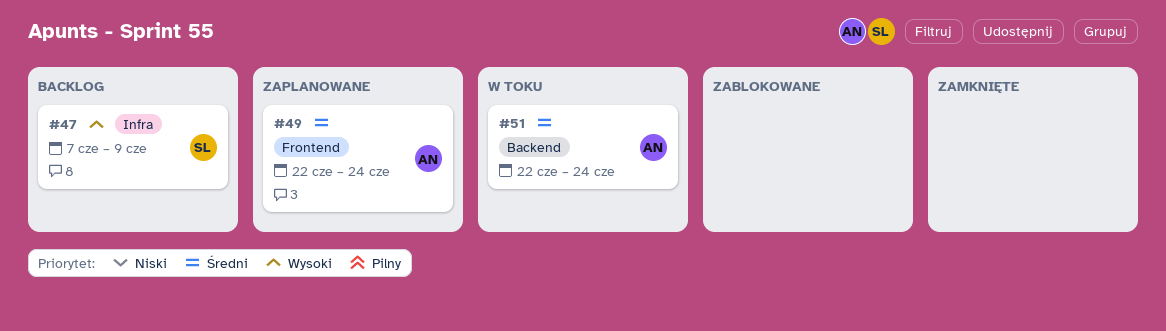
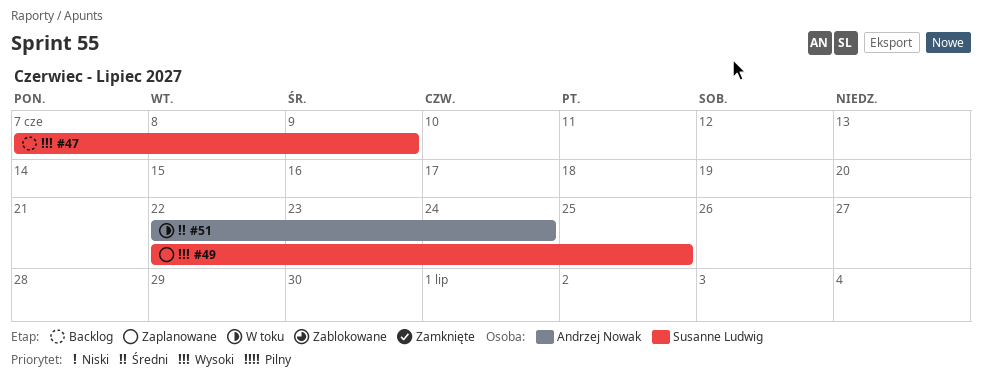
#49, owner: Andrzej Nowak -> Susanne Ludwig
#49, priority: Średni -> Wysoki
#49, due: Jun 24 -> Jun 25

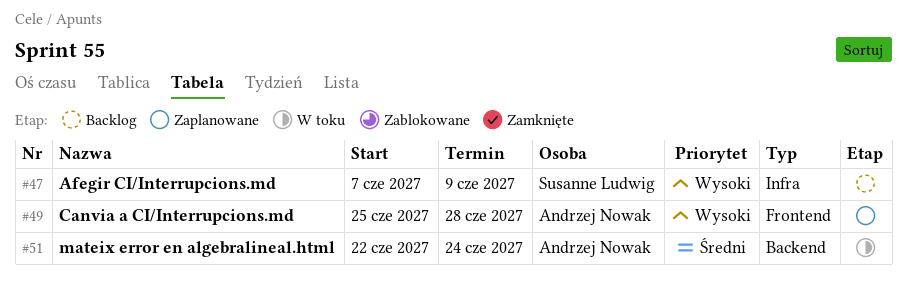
#49, owner: Susanne Ludwig -> Andrzej Nowak
#49, start: Jun 22 -> Jun 25
#49, due: Jun 25 -> Jun 28

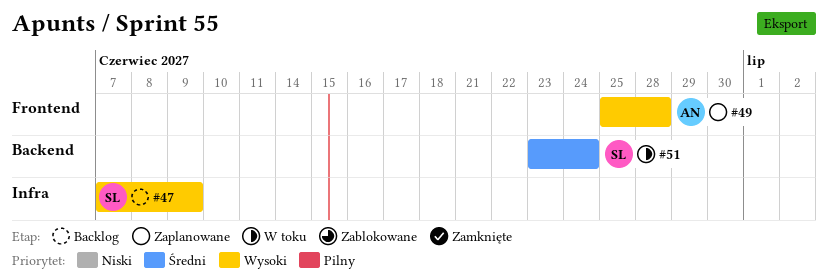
#51, owner: Andrzej Nowak -> Susanne Ludwig
#51, start: Jun 22 -> Jun 23

